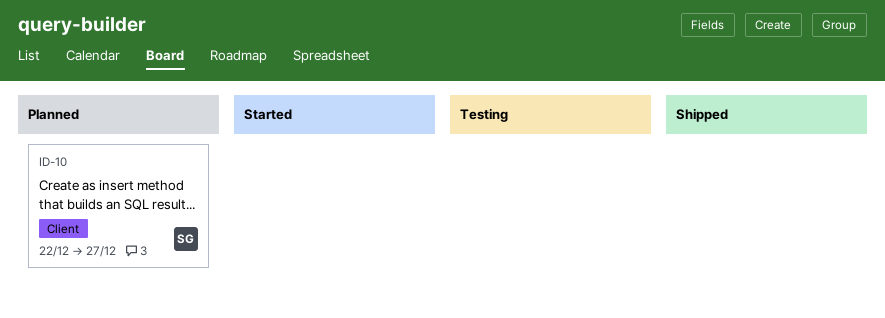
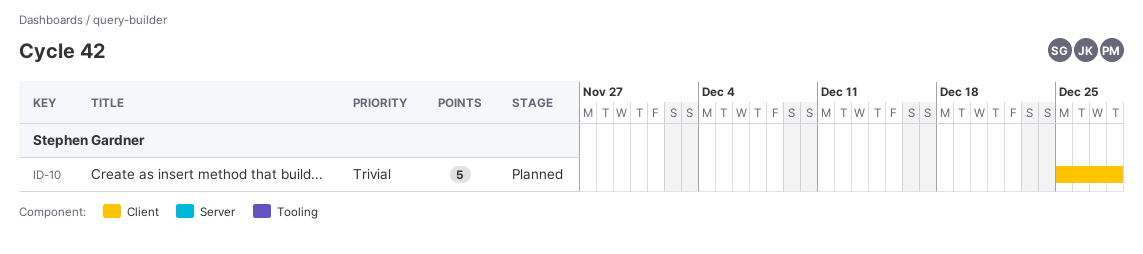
ID-10, start: Dec 22 -> Dec 25
ID-10, due: Dec 27 -> Dec 28

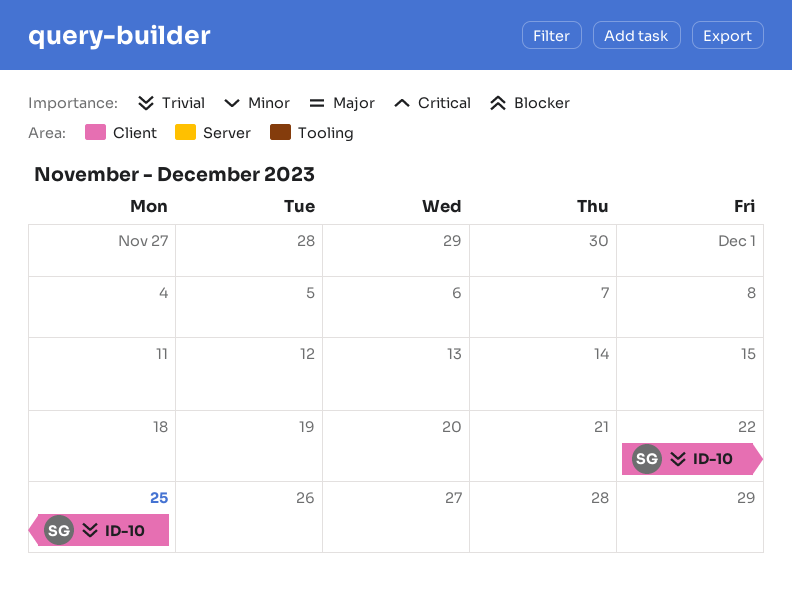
ID-10, start: Dec 25 -> Dec 22
ID-10, due: Dec 28 -> Dec 25

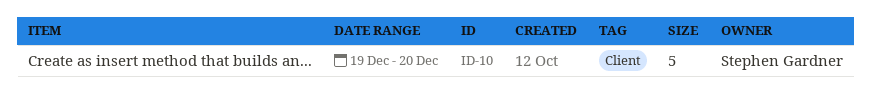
ID-10, start: Dec 22 -> Dec 19
ID-10, due: Dec 25 -> Dec 20

